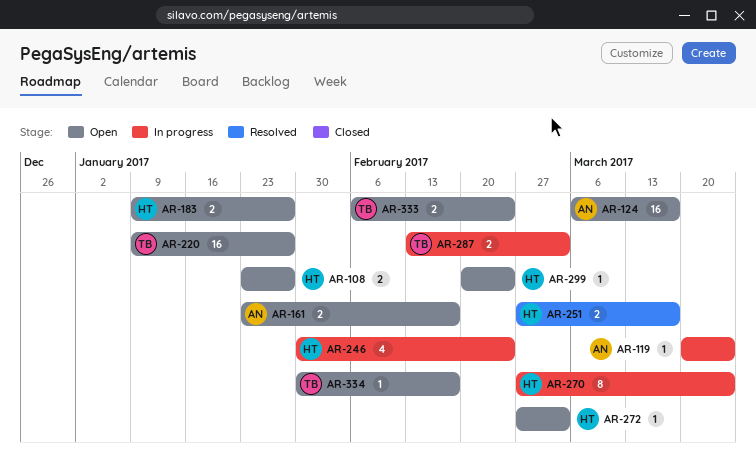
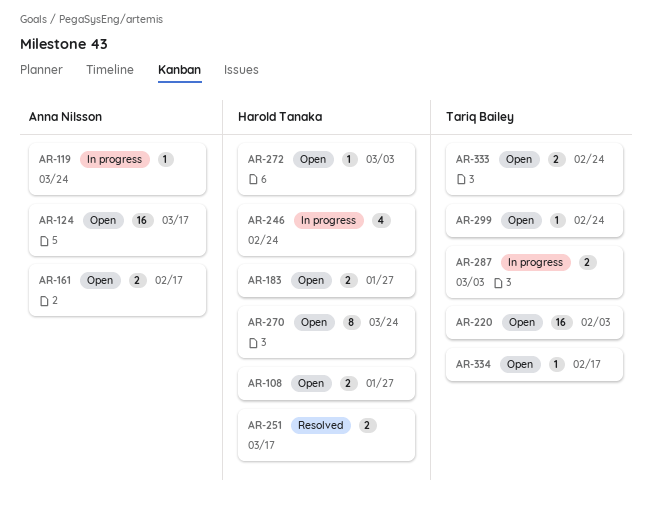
AR-220, due: Jan 27 -> Feb 3
AR-270, status: In progress -> Open
AR-299, owner: Harold Tanaka -> Tariq Bailey

